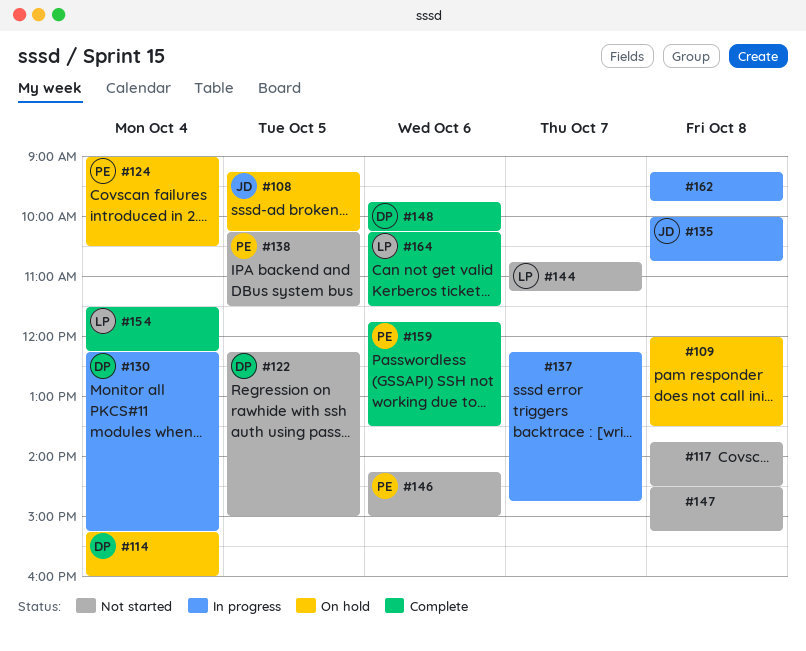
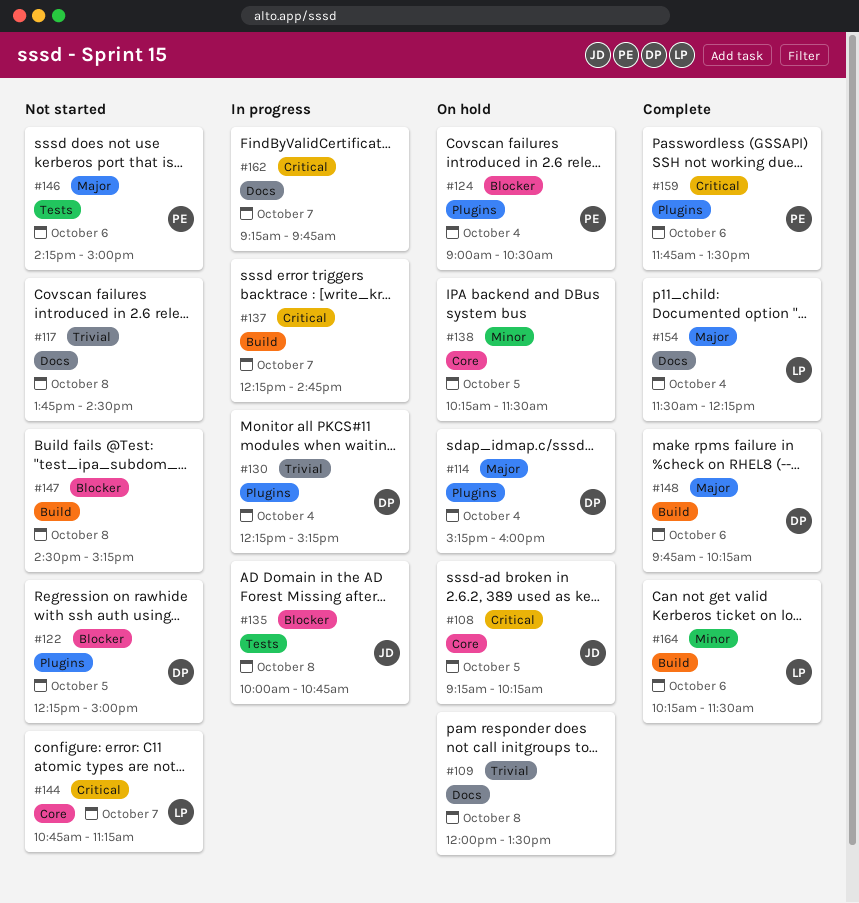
#138, status: Not started -> On hold
#138, owner: PE -> none
#162, day: Oct 8 -> Oct 7

